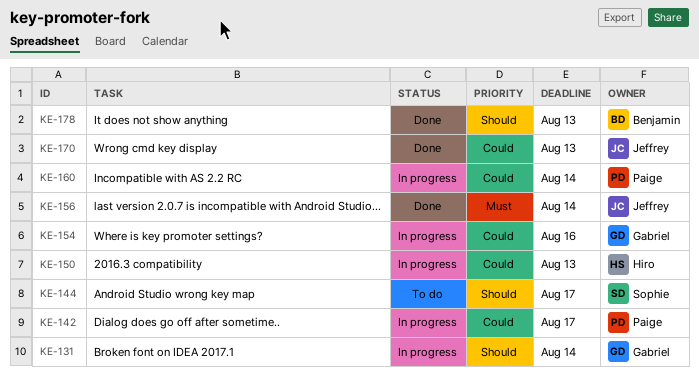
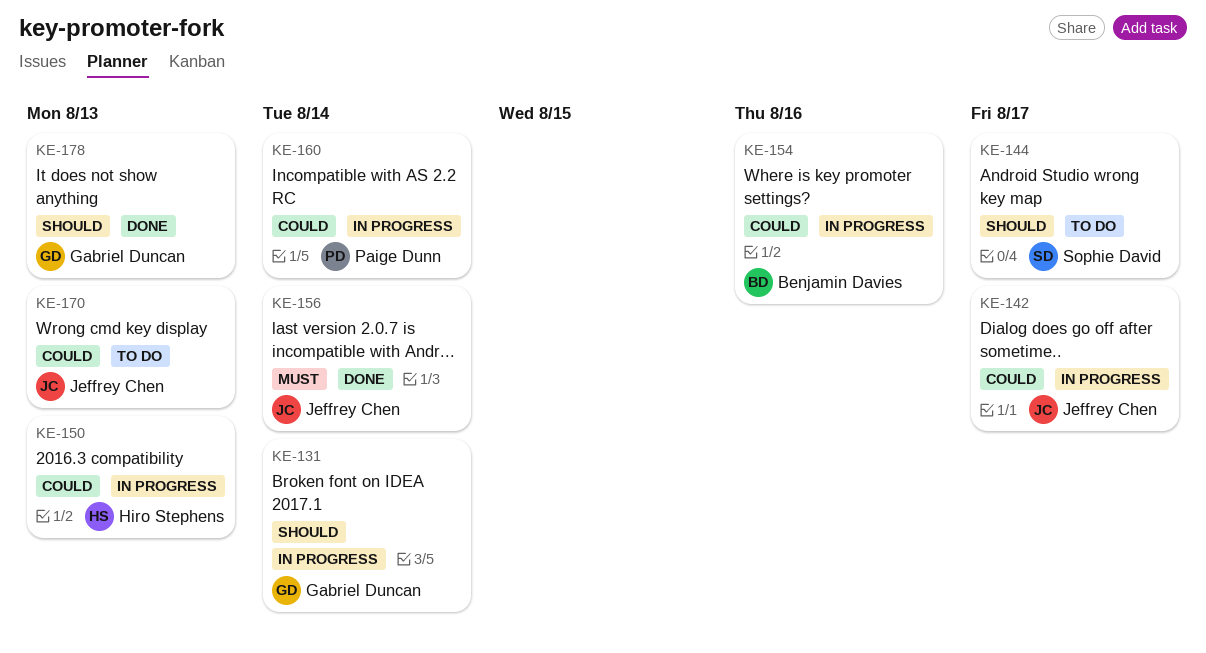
KE-142, owner: Paige Dunn -> Jeffrey Chen
KE-154, owner: Gabriel Duncan -> Benjamin Davies
KE-170, status: Done -> To do
KE-178, owner: Benjamin Davies -> Gabriel Duncan

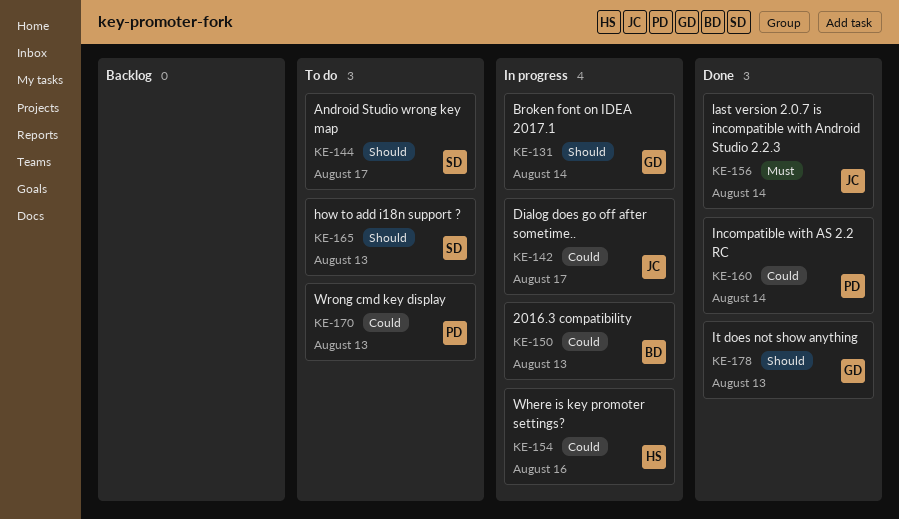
KE-150, owner: Hiro Stephens -> Benjamin Davies
KE-154, owner: Benjamin Davies -> Hiro Stephens
KE-160, status: In progress -> Done
KE-165: none -> present
KE-170, owner: Jeffrey Chen -> Paige Dunn

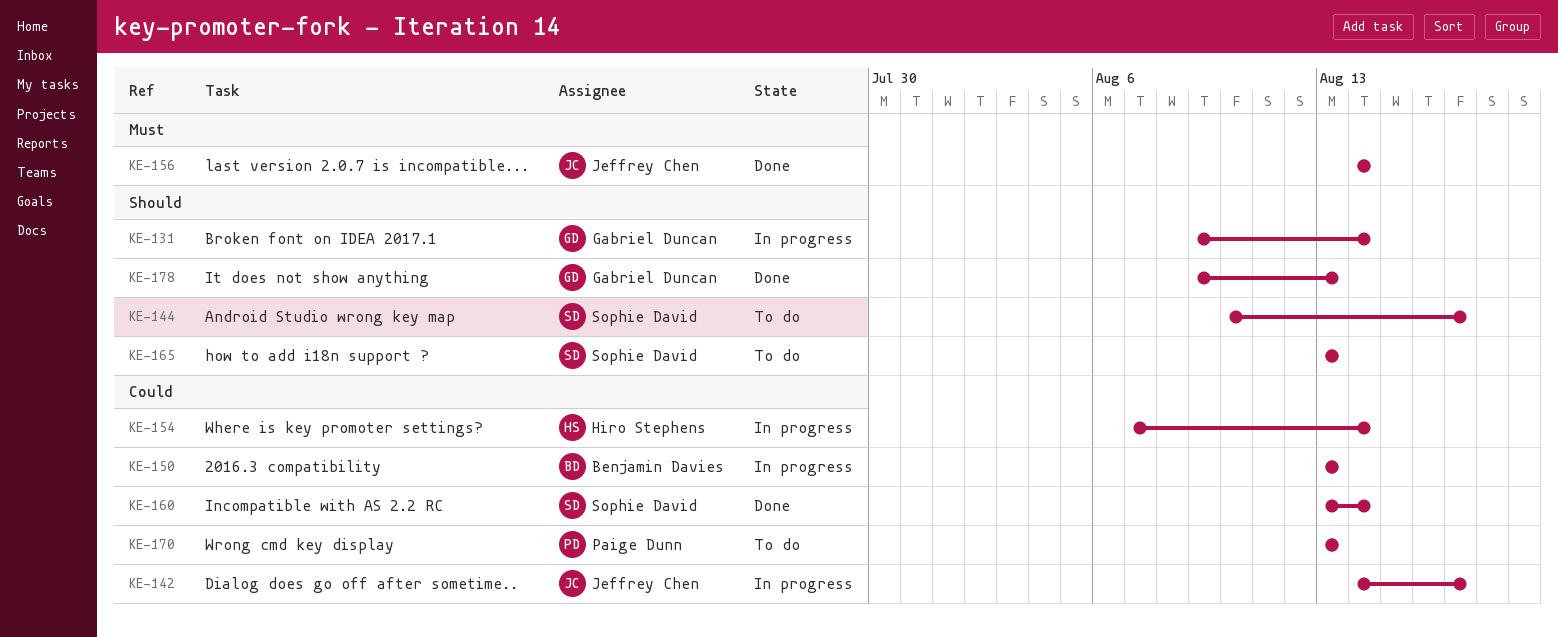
KE-154, due: Aug 16 -> Aug 14
KE-160, owner: Paige Dunn -> Sophie David

